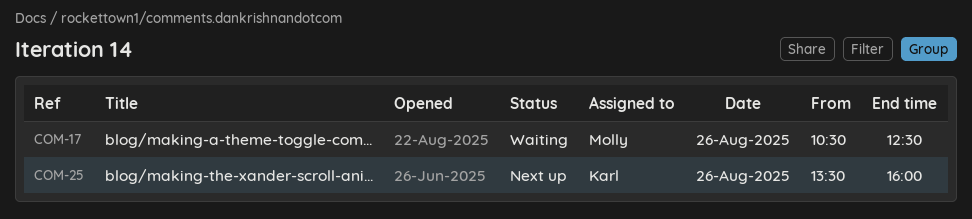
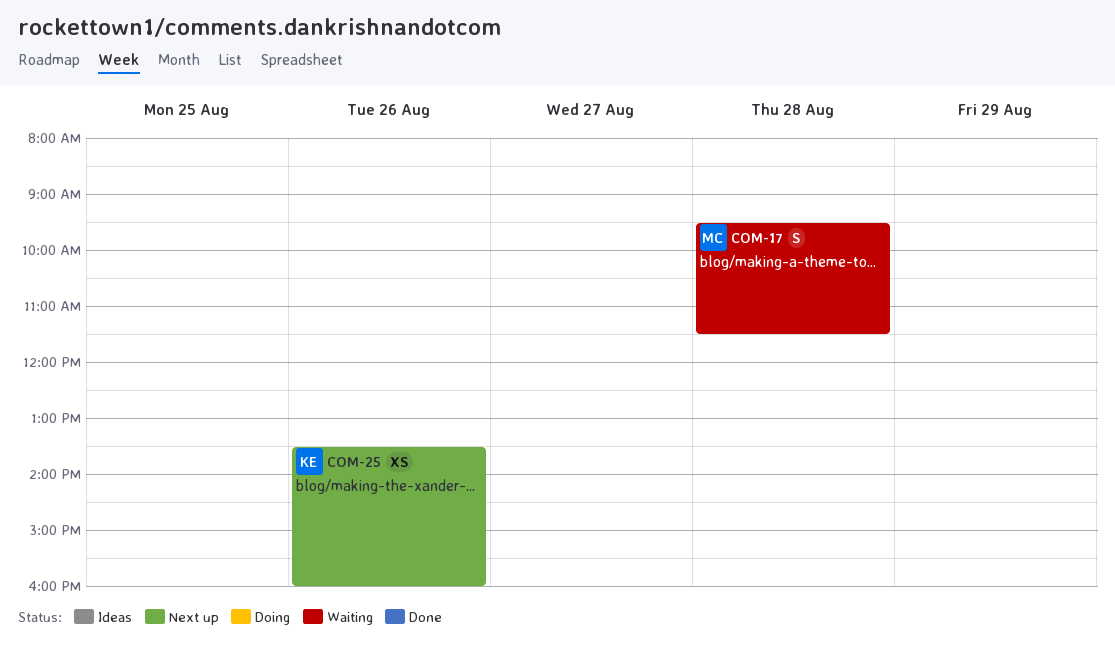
COM-17, day: Aug 26 -> Aug 28
COM-17, begins: 10:30 -> 09:30
COM-17, ends: 12:30 -> 11:30

